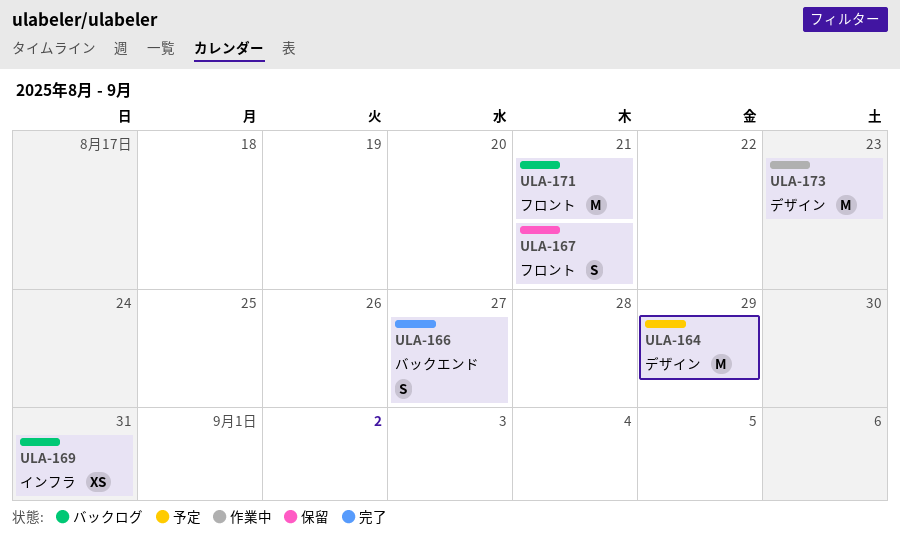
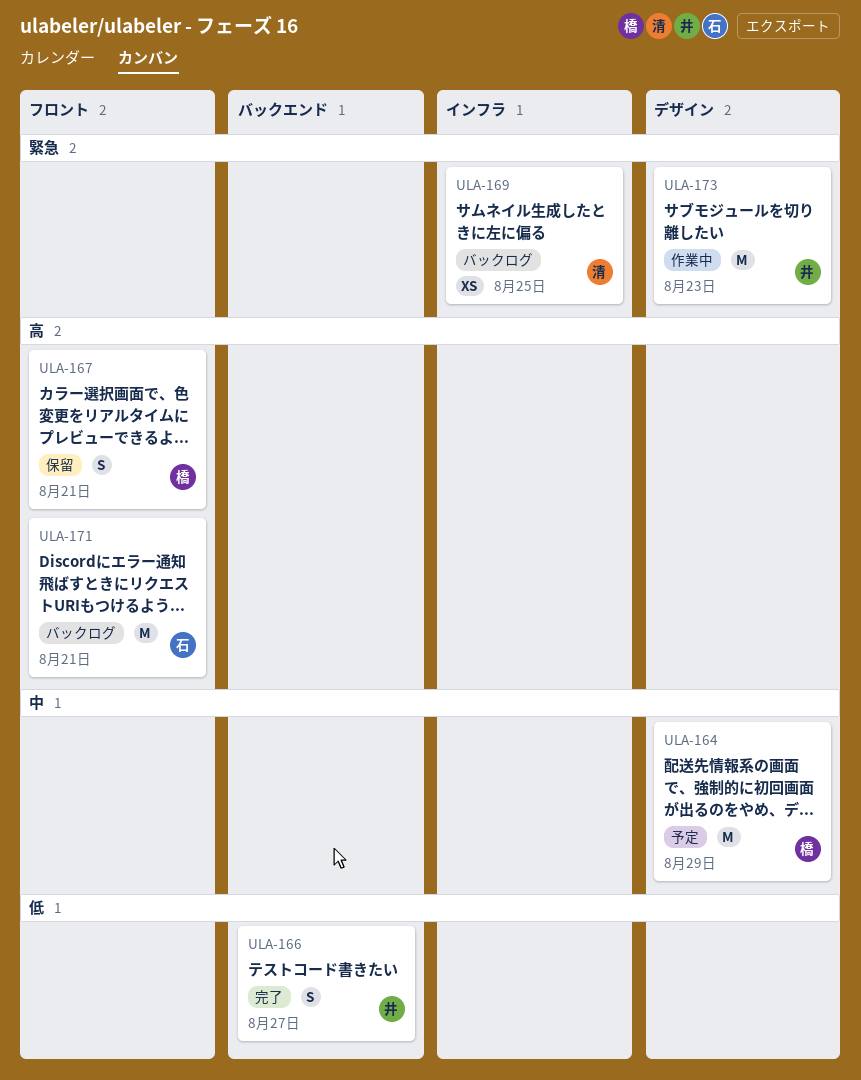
ULA-169, due: Aug 31 -> Aug 25

